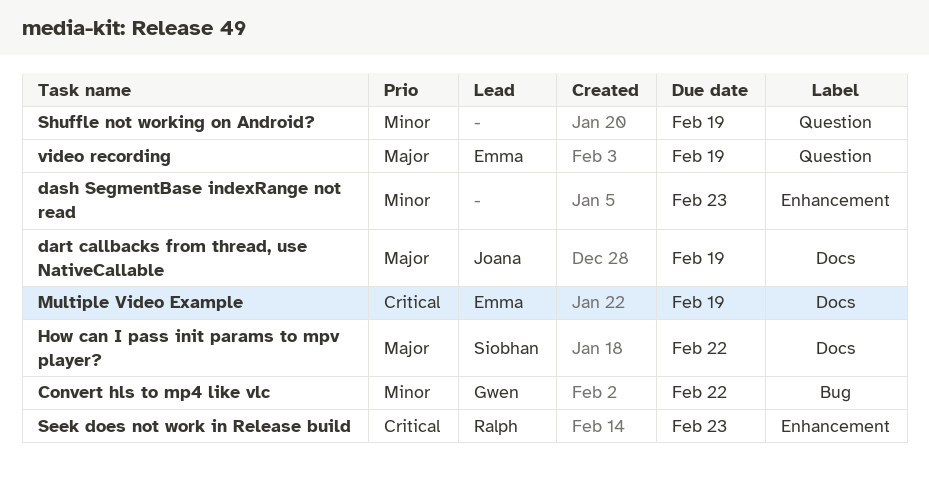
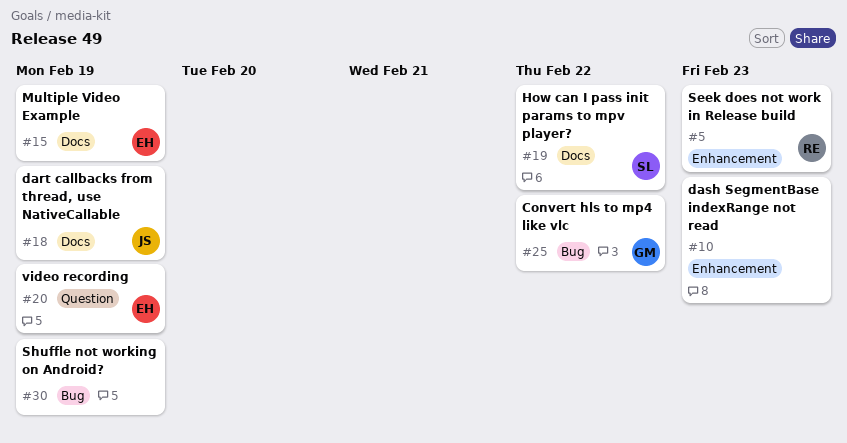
Shuffle not working on Android?, label: Question -> Bug

